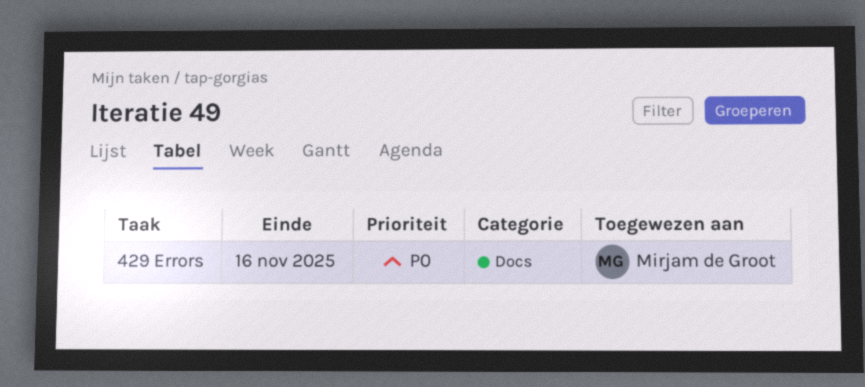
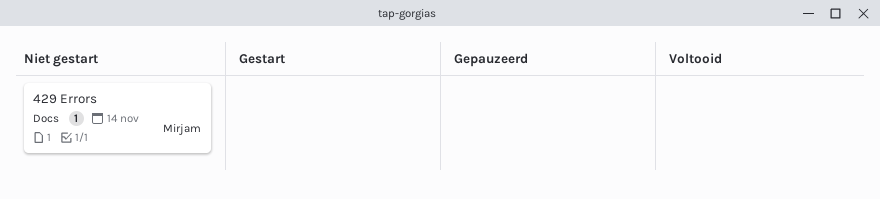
429 Errors, due: Nov 16 -> Nov 14

